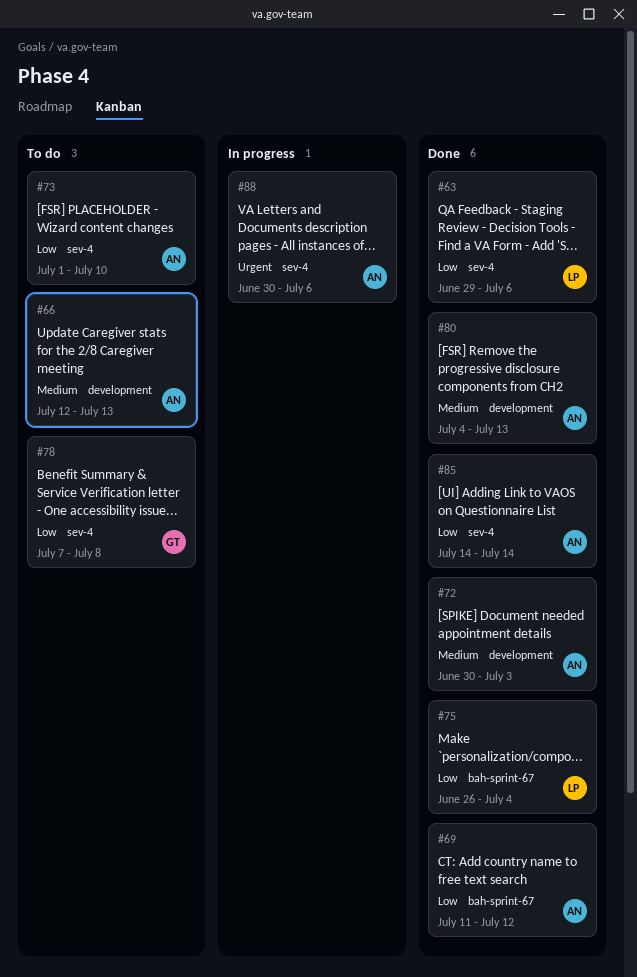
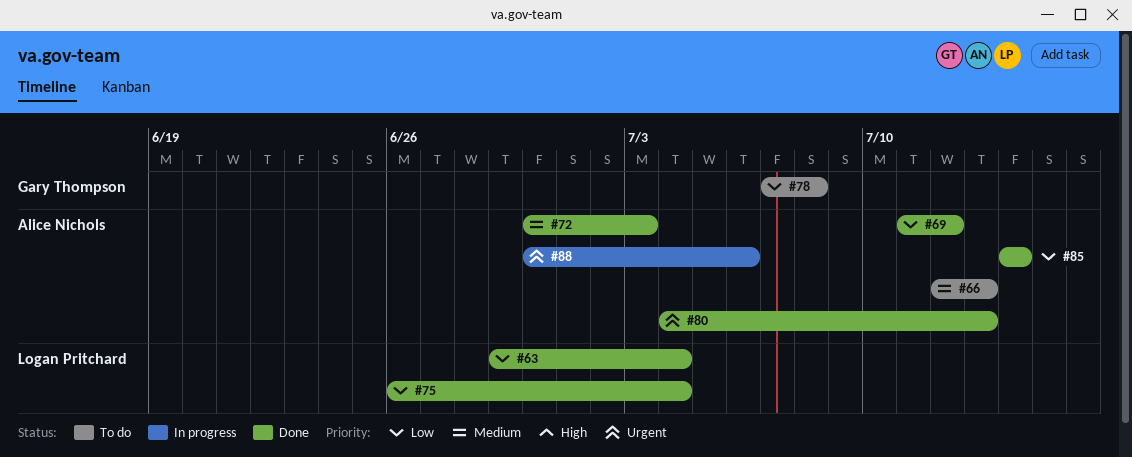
#63, due: Jul 6 -> Jul 4
#73: present -> none
#80, priority: Medium -> Urgent

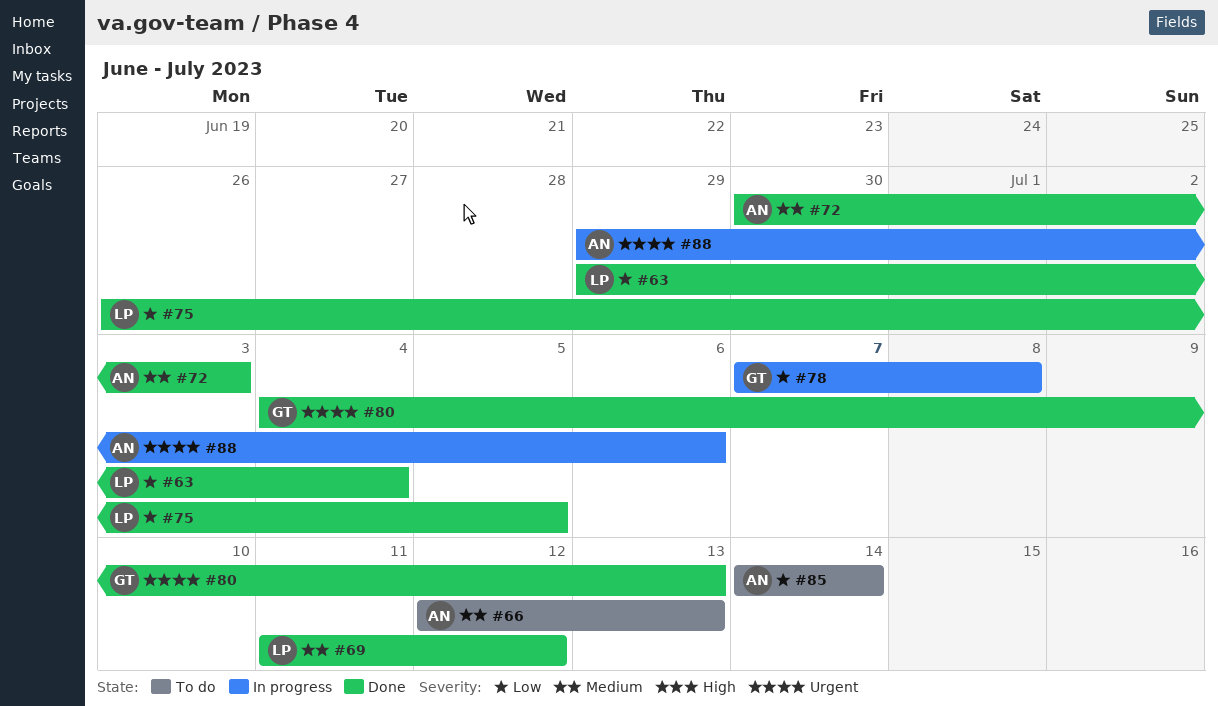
#69, owner: Alice Nichols -> Logan Pritchard
#69, priority: Low -> Medium
#75, due: Jul 4 -> Jul 5
#78, status: To do -> In progress
#80, owner: Alice Nichols -> Gary Thompson
#85, status: Done -> To do
#88, start: Jun 30 -> Jun 29

